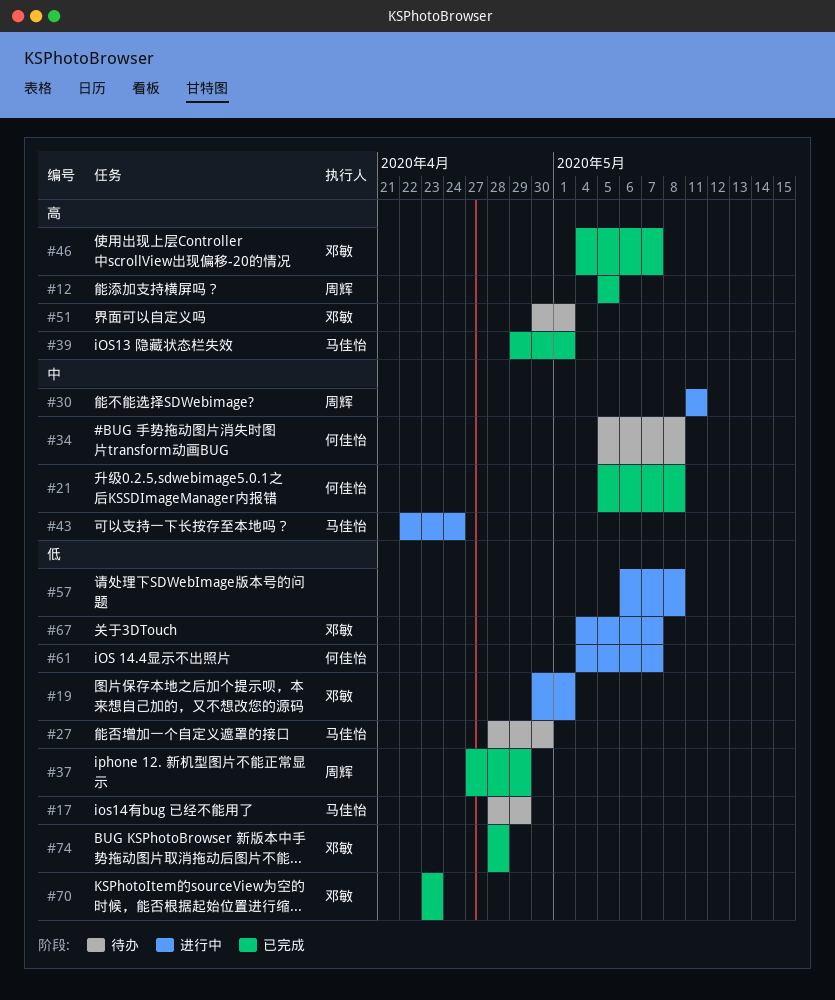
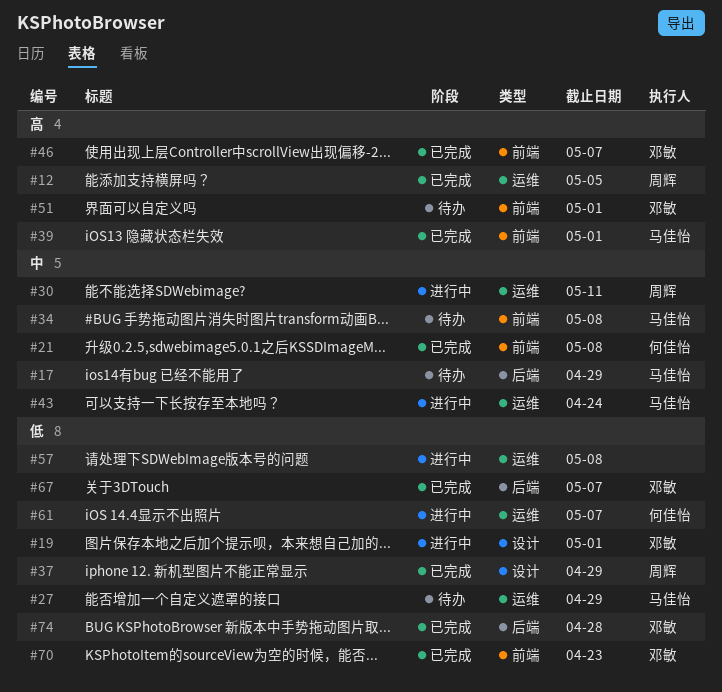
#17, priority: 低 -> 中
#27, due: Apr 30 -> Apr 29
#34, owner: 何佳怡 -> 马佳怡
#67, status: 进行中 -> 已完成

